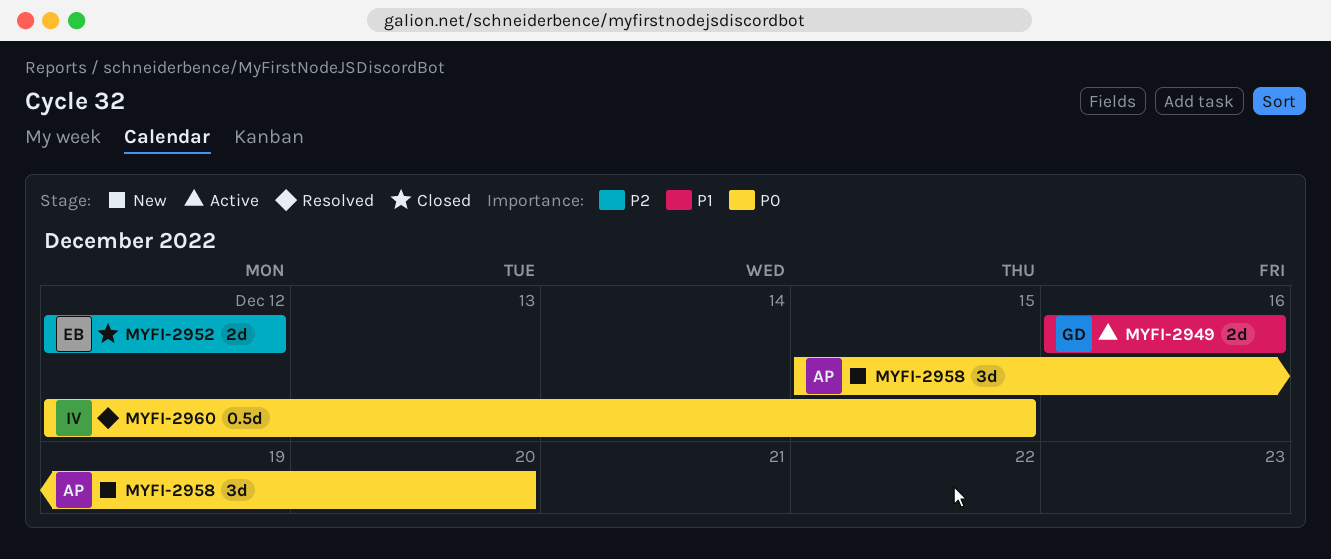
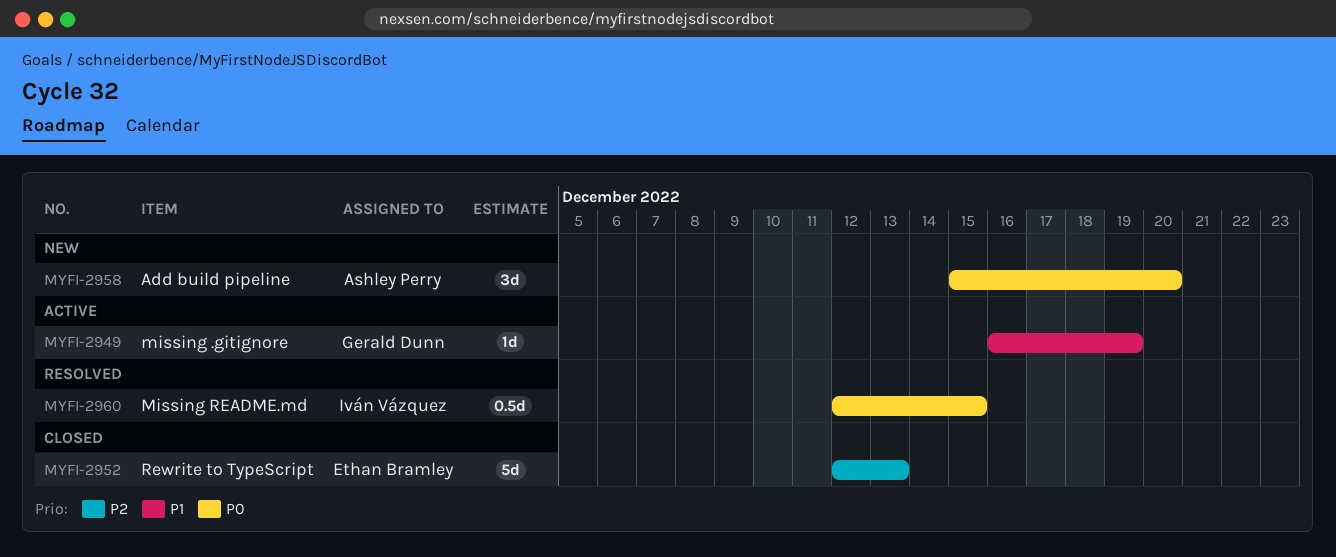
MYFI-2949, estimate: 2d -> 1d
MYFI-2949, due: Dec 16 -> Dec 19
MYFI-2952, estimate: 2d -> 5d
MYFI-2952, due: Dec 12 -> Dec 13

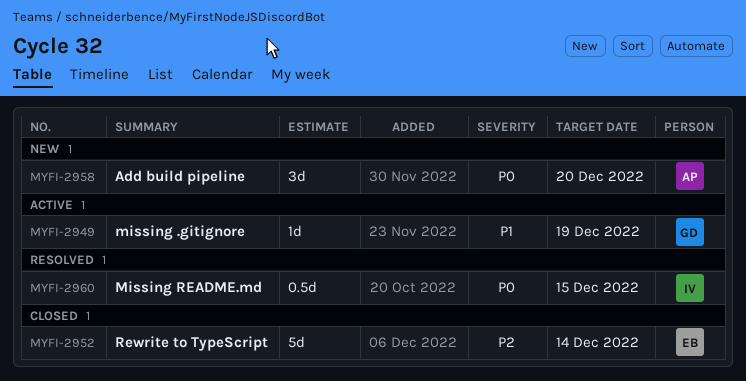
MYFI-2952, due: Dec 13 -> Dec 14

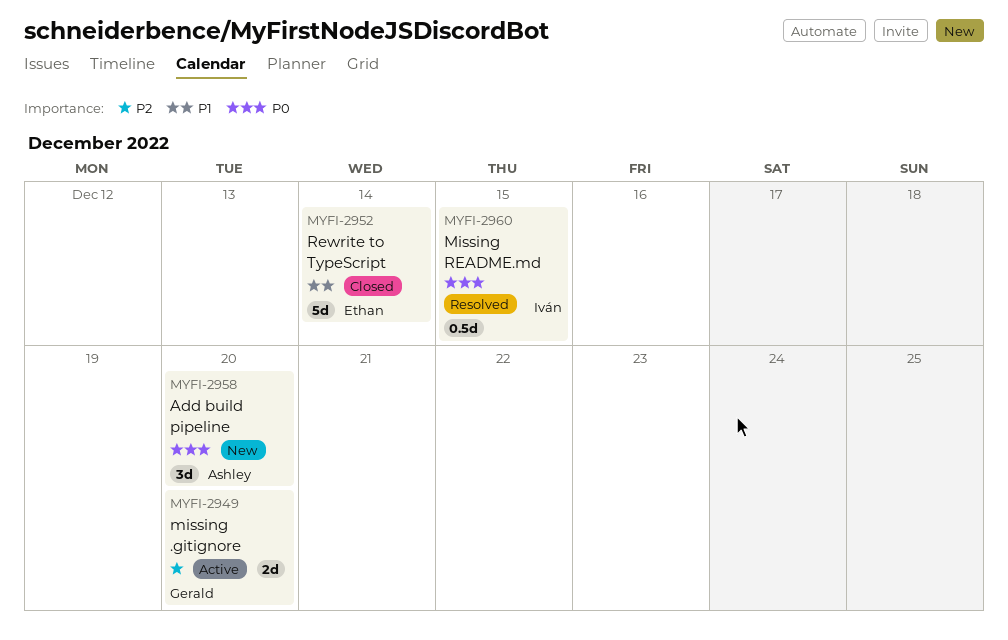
MYFI-2949, priority: P1 -> P2
MYFI-2949, estimate: 1d -> 2d
MYFI-2949, due: Dec 19 -> Dec 20
MYFI-2952, priority: P2 -> P1

